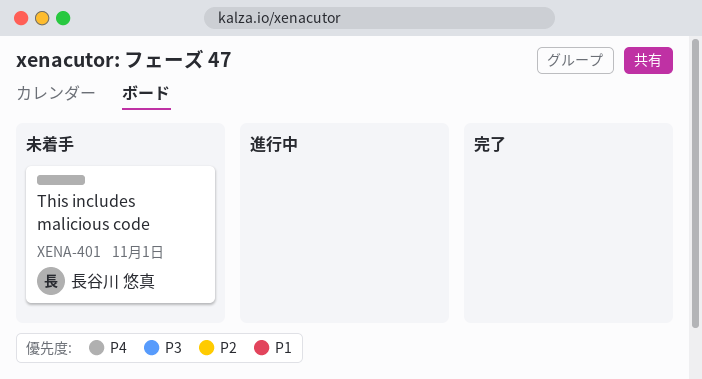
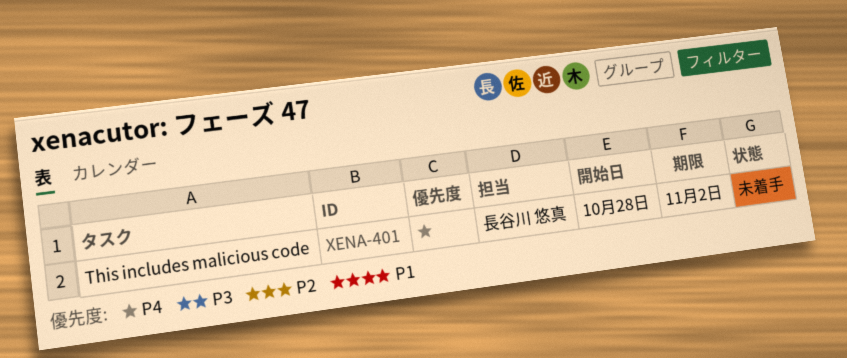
XENA-401, due: Nov 1 -> Nov 2

